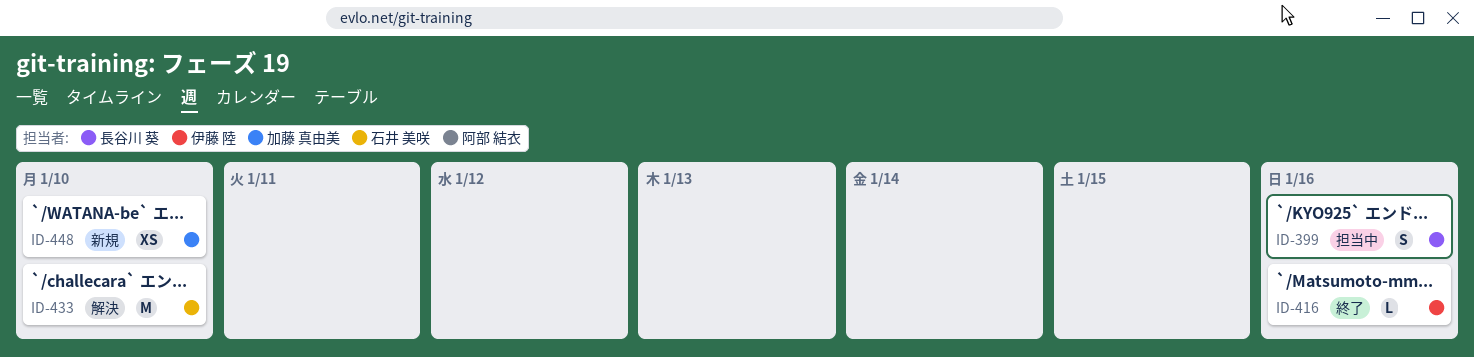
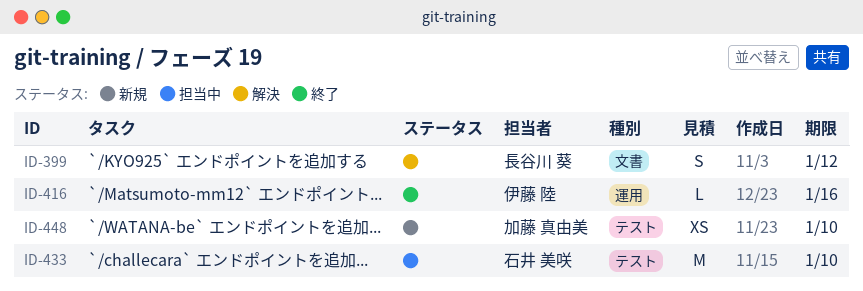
ID-399, status: 担当中 -> 解決
ID-399, due: Jan 16 -> Jan 12
ID-433, status: 解決 -> 担当中

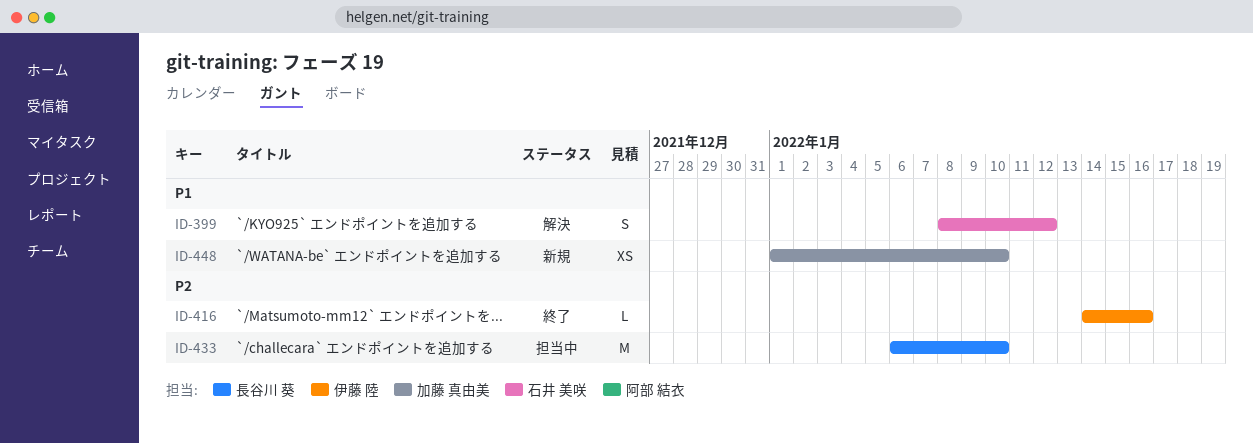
ID-399, owner: 長谷川 葵 -> 石井 美咲
ID-433, owner: 石井 美咲 -> 長谷川 葵

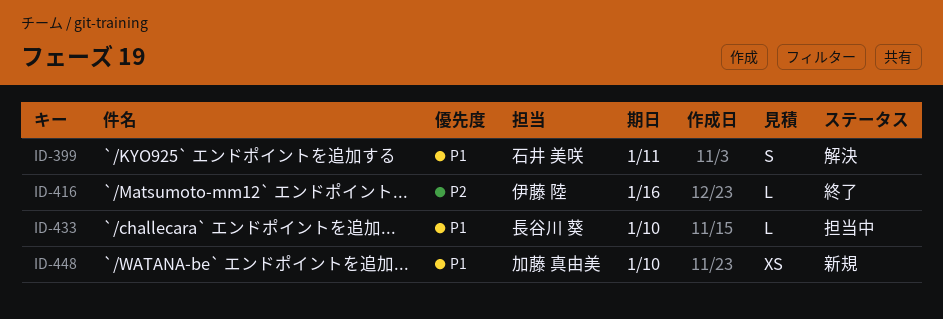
ID-399, due: Jan 12 -> Jan 11
ID-433, priority: P2 -> P1
ID-433, estimate: M -> L

